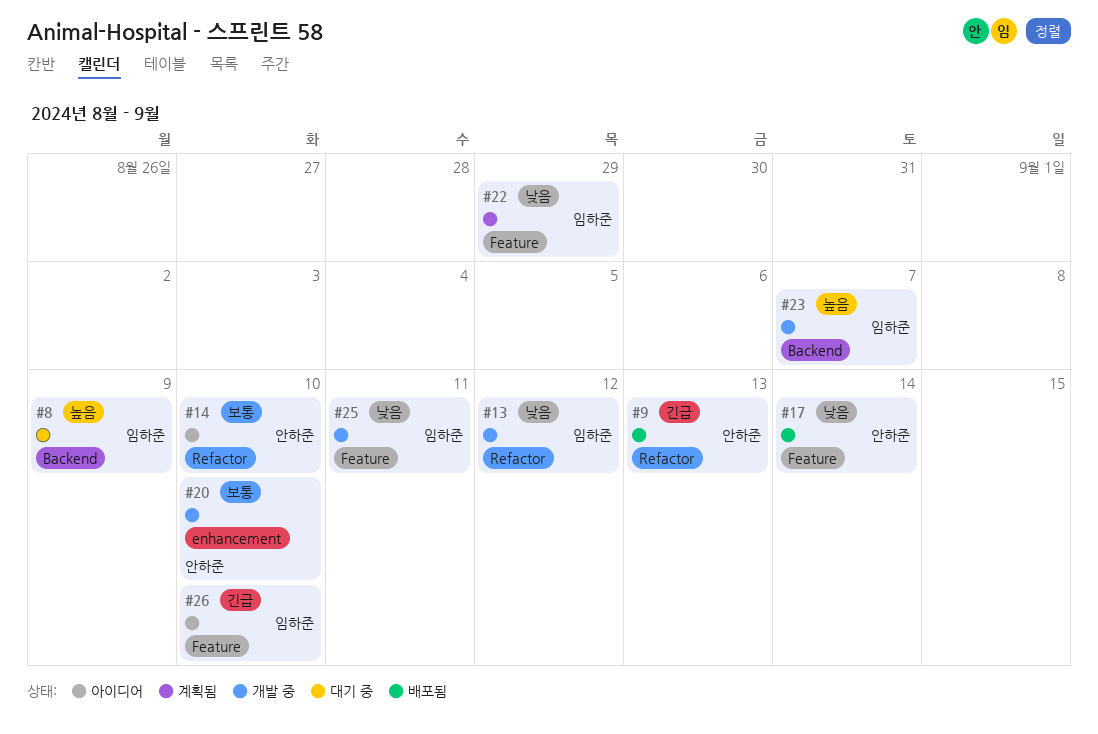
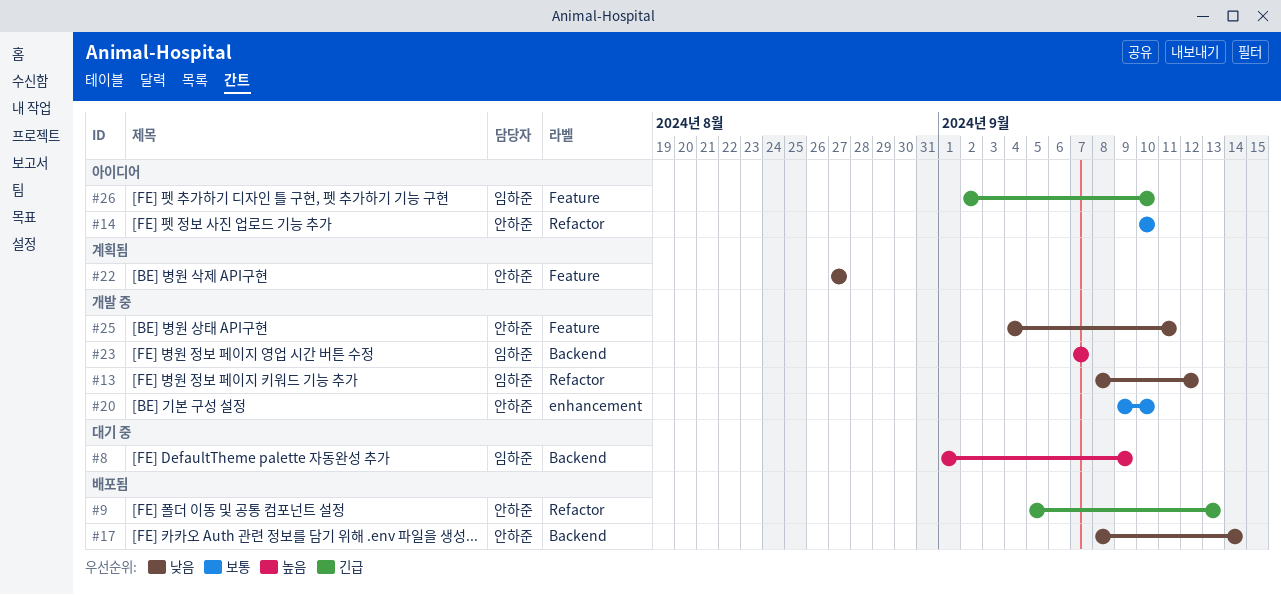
#17, label: Feature -> Backend
#22, owner: 임하준 -> 안하준
#22, due: Aug 29 -> Aug 27
#25, owner: 임하준 -> 안하준

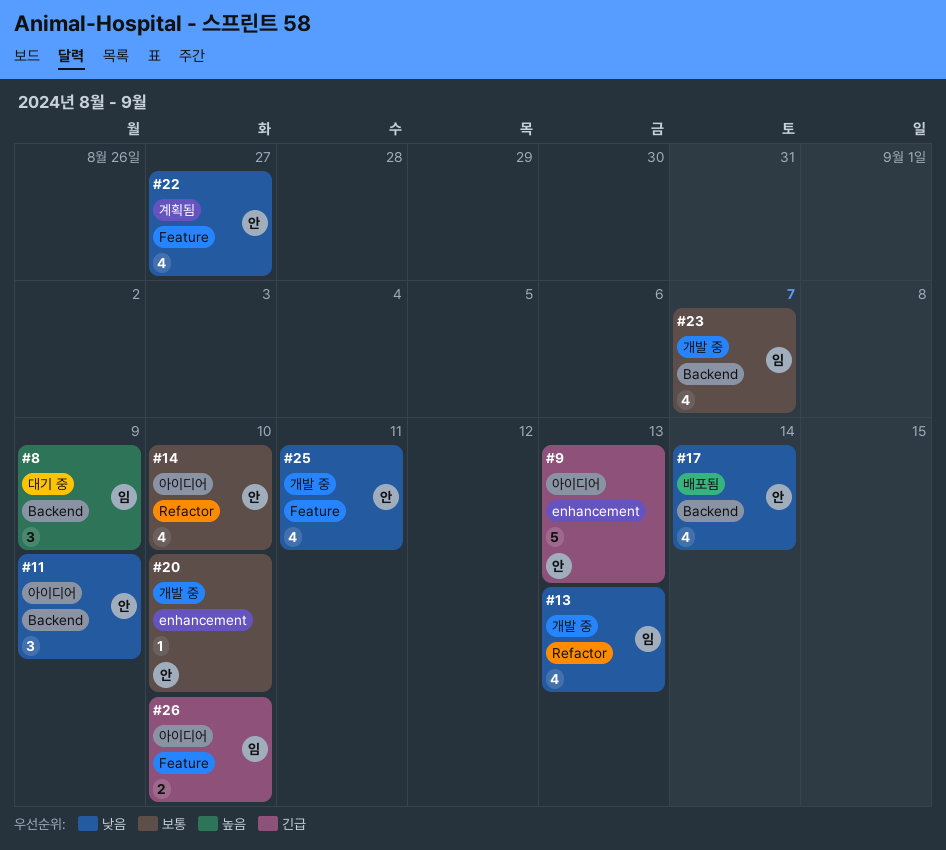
#9, status: 배포됨 -> 아이디어
#9, label: Refactor -> enhancement
#11: none -> present
#13, due: Sep 12 -> Sep 13
#23, priority: 높음 -> 보통

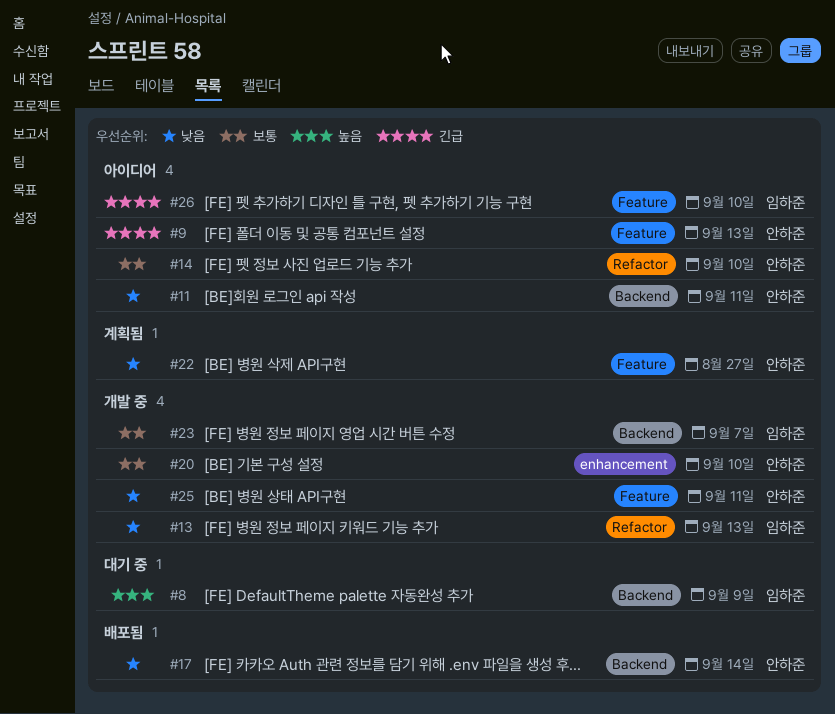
#9, label: enhancement -> Feature
#11, due: Sep 9 -> Sep 11

